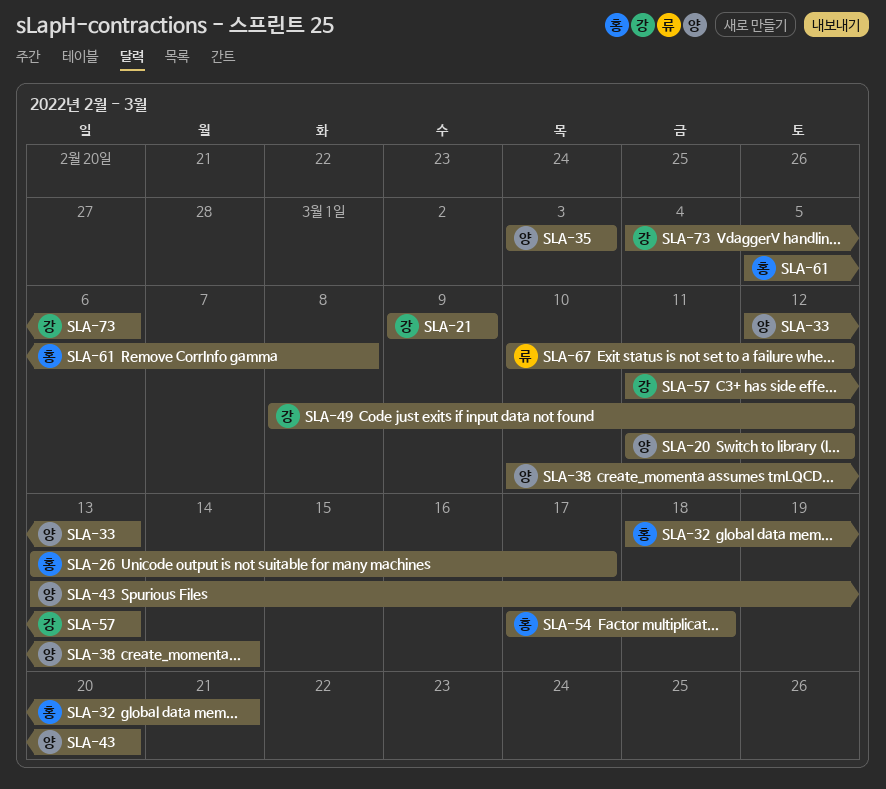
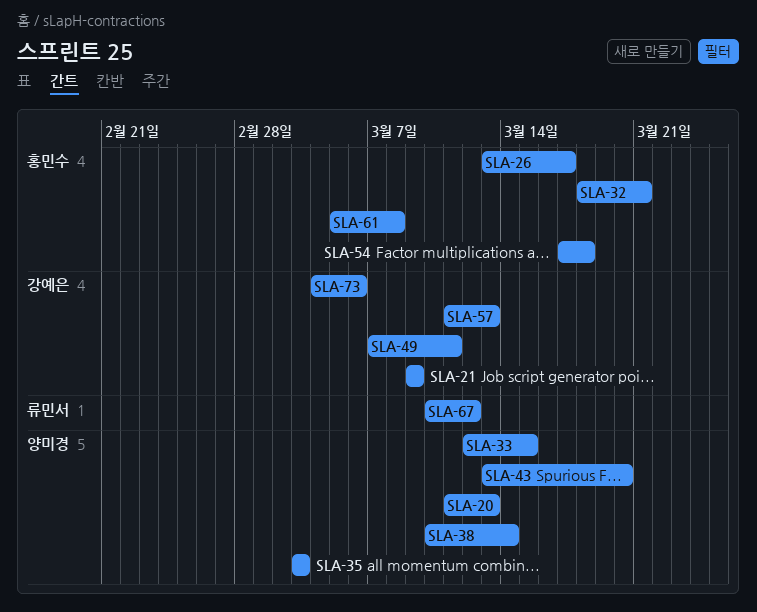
SLA-20, due: Mar 12 -> Mar 13
SLA-33, due: Mar 13 -> Mar 15
SLA-49, start: Mar 8 -> Mar 7
SLA-49, due: Mar 12 -> Mar 11

